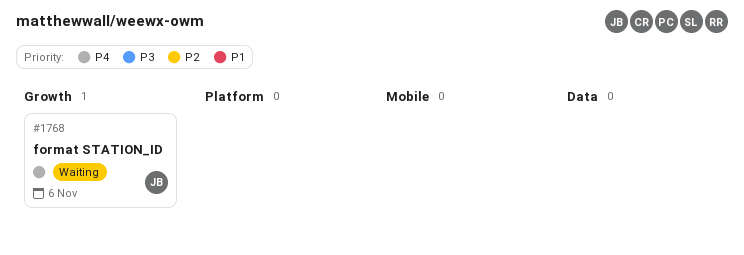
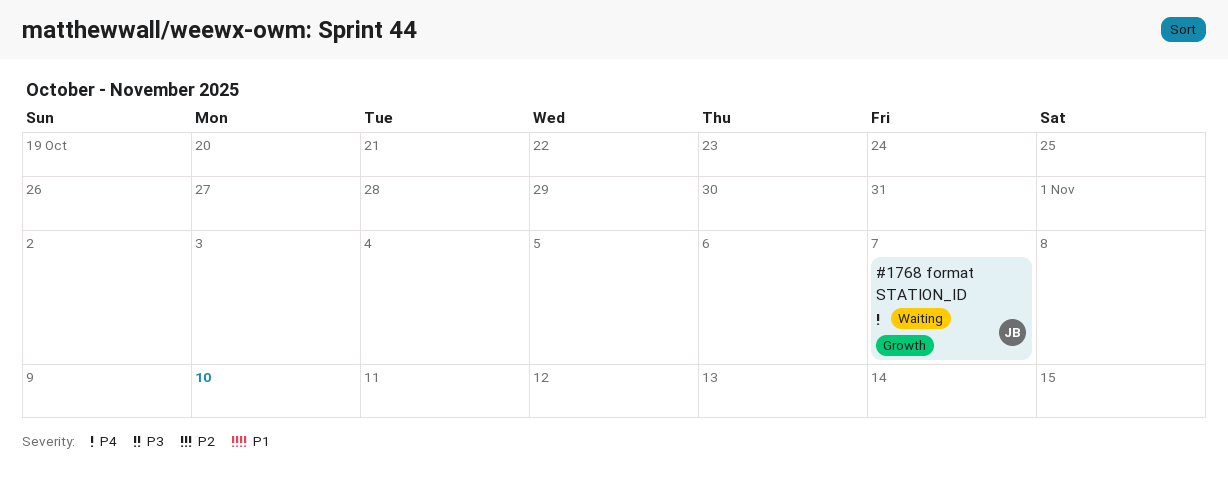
#1768, due: Nov 6 -> Nov 7

